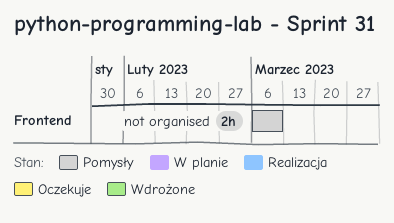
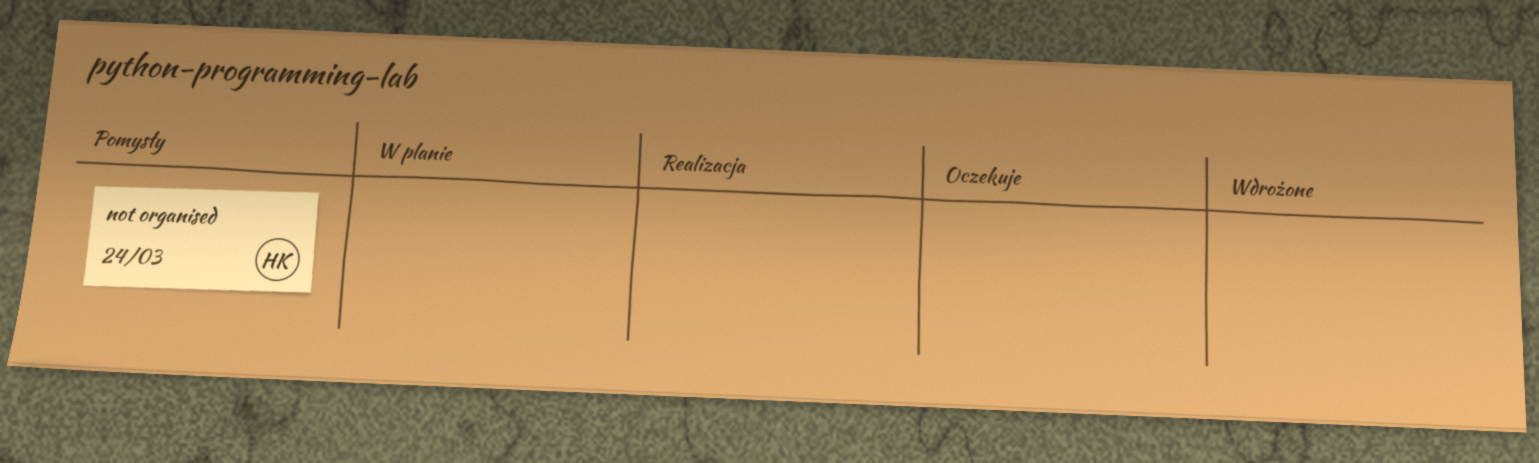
not organised, due: Mar 10 -> Mar 24

